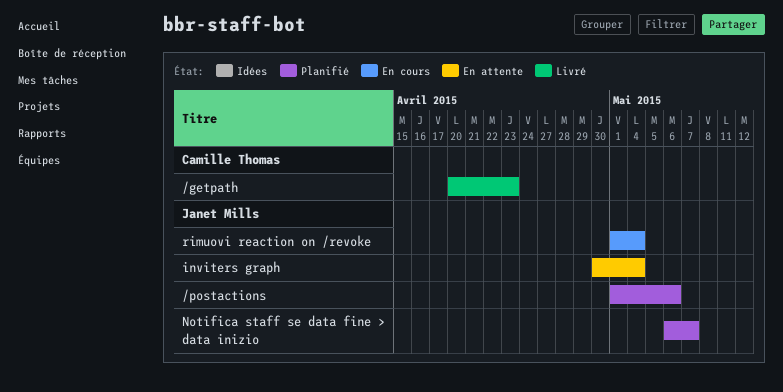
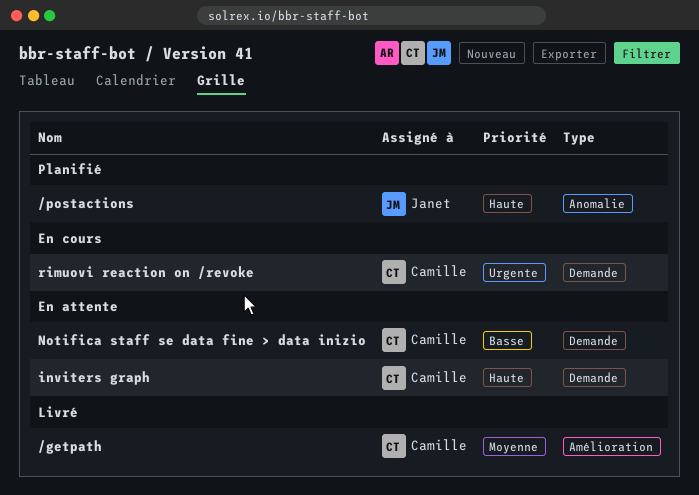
inviters graph, owner: Janet Mills -> Camille Thomas
Notifica staff se data fine > data inizio, status: Planifié -> En attente
Notifica staff se data fine > data inizio, owner: Janet Mills -> Camille Thomas
rimuovi reaction on /revoke, owner: Janet Mills -> Camille Thomas

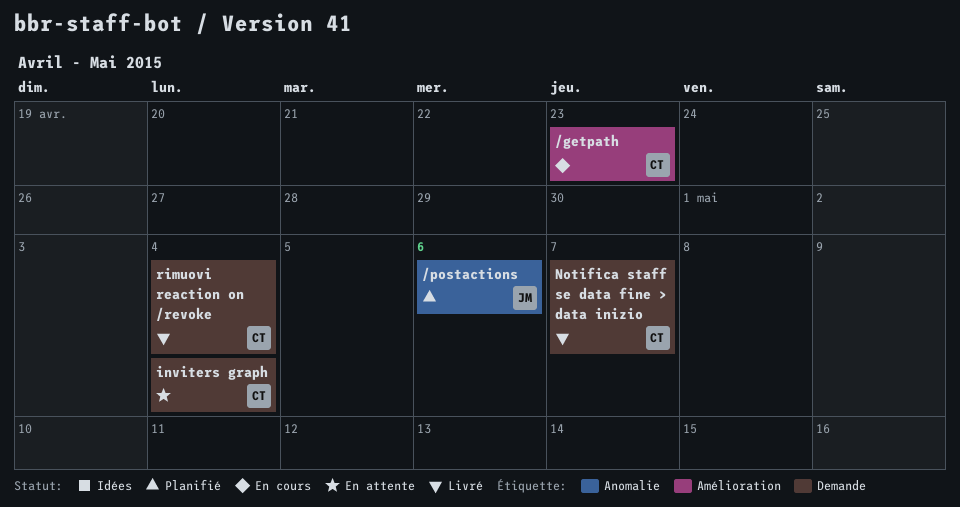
/getpath, status: Livré -> En cours
Notifica staff se data fine > data inizio, status: En attente -> Livré
rimuovi reaction on /revoke, status: En cours -> Livré

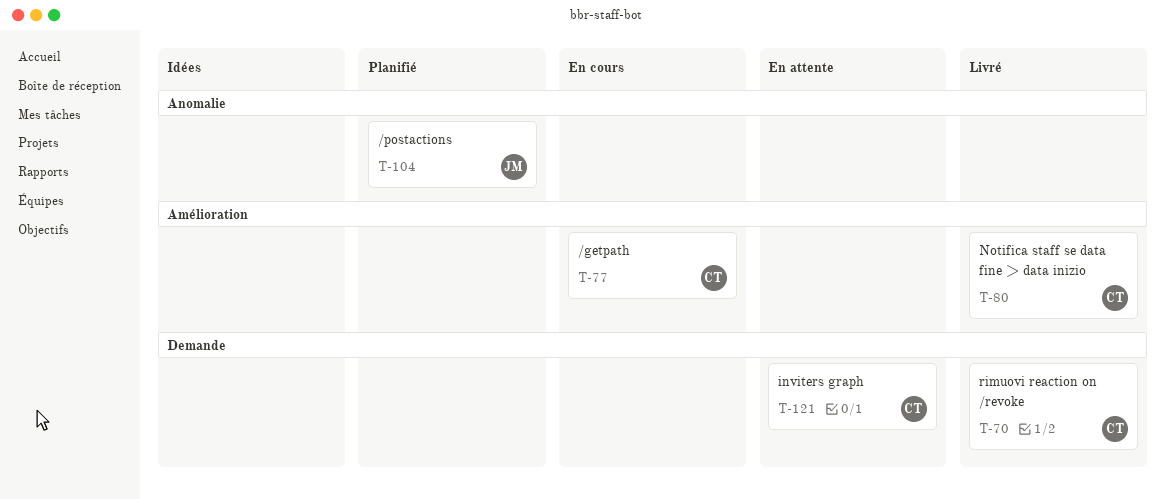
Notifica staff se data fine > data inizio, label: Demande -> Amélioration

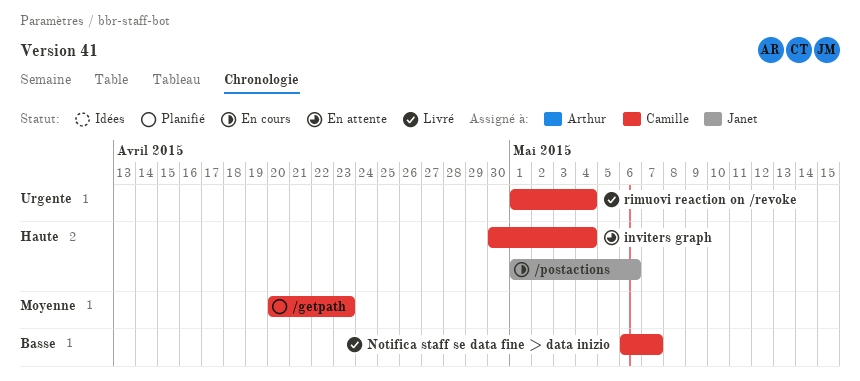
/getpath, status: En cours -> Planifié
/postactions, status: Planifié -> En cours

